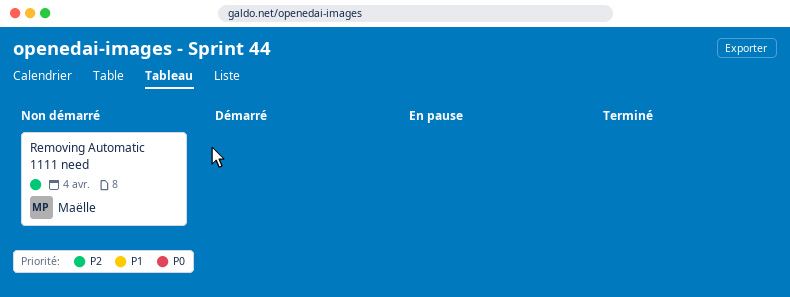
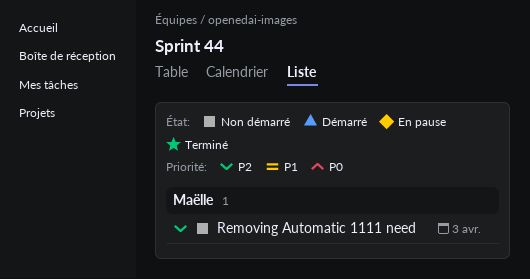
Removing Automatic 1111 need, due: Apr 4 -> Apr 3

